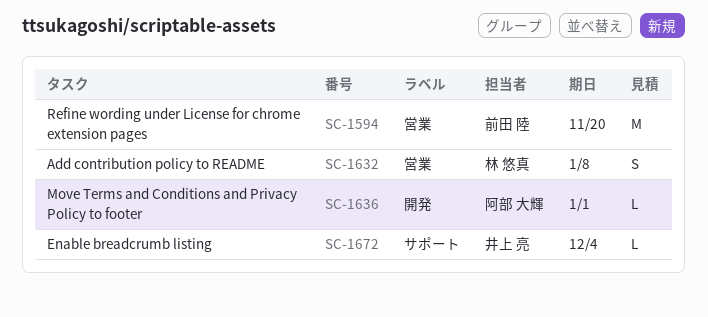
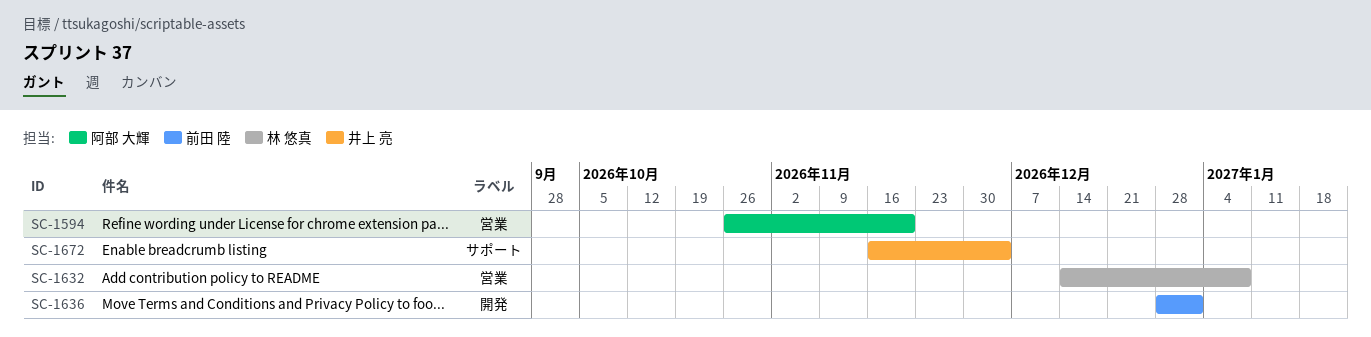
SC-1594, owner: 前田 陸 -> 阿部 大輝
SC-1636, owner: 阿部 大輝 -> 前田 陸

